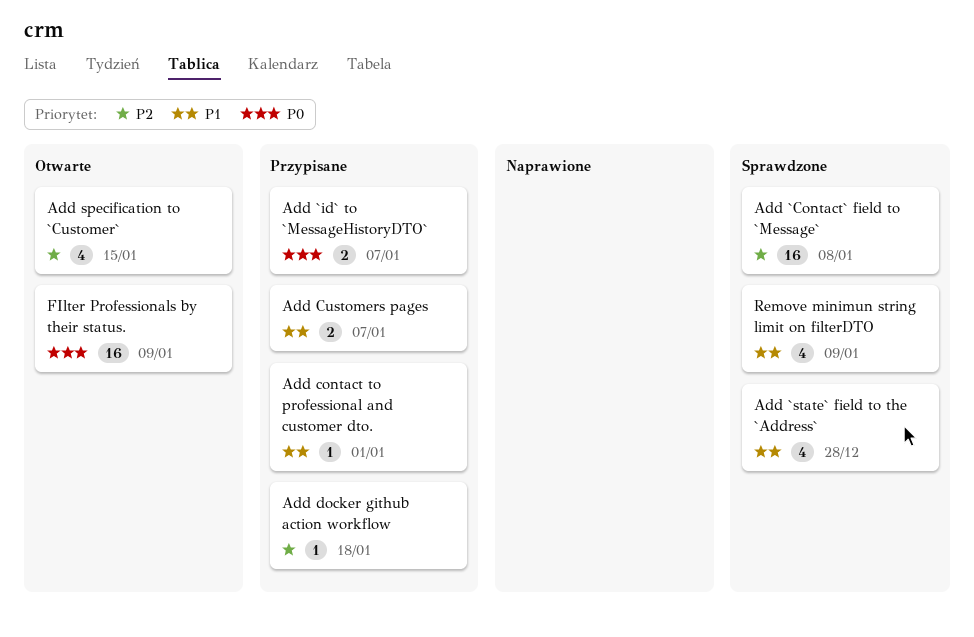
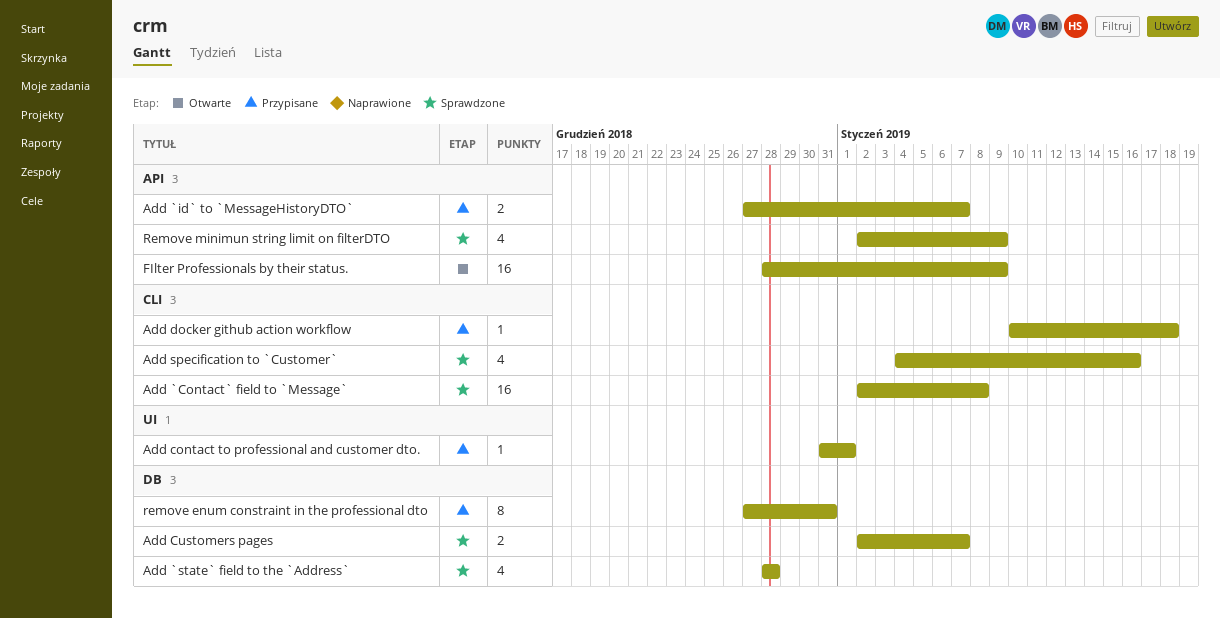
Add Customers pages, status: Przypisane -> Sprawdzone
Add specification to `Customer`, status: Otwarte -> Sprawdzone
Add specification to `Customer`, due: Jan 15 -> Jan 16
remove enum constraint in the professional dto: none -> present

